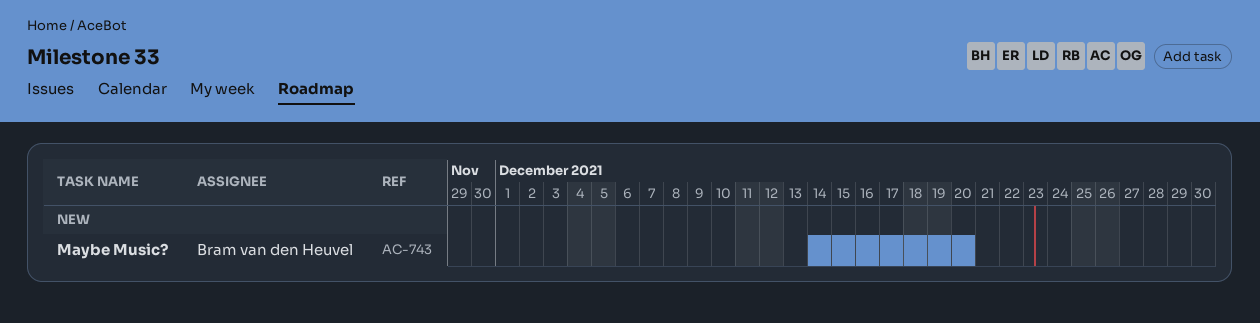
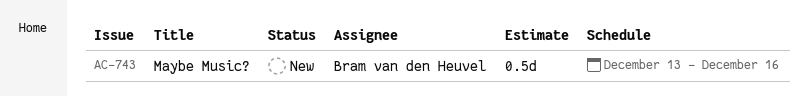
AC-743, start: Dec 14 -> Dec 13
AC-743, due: Dec 20 -> Dec 16

